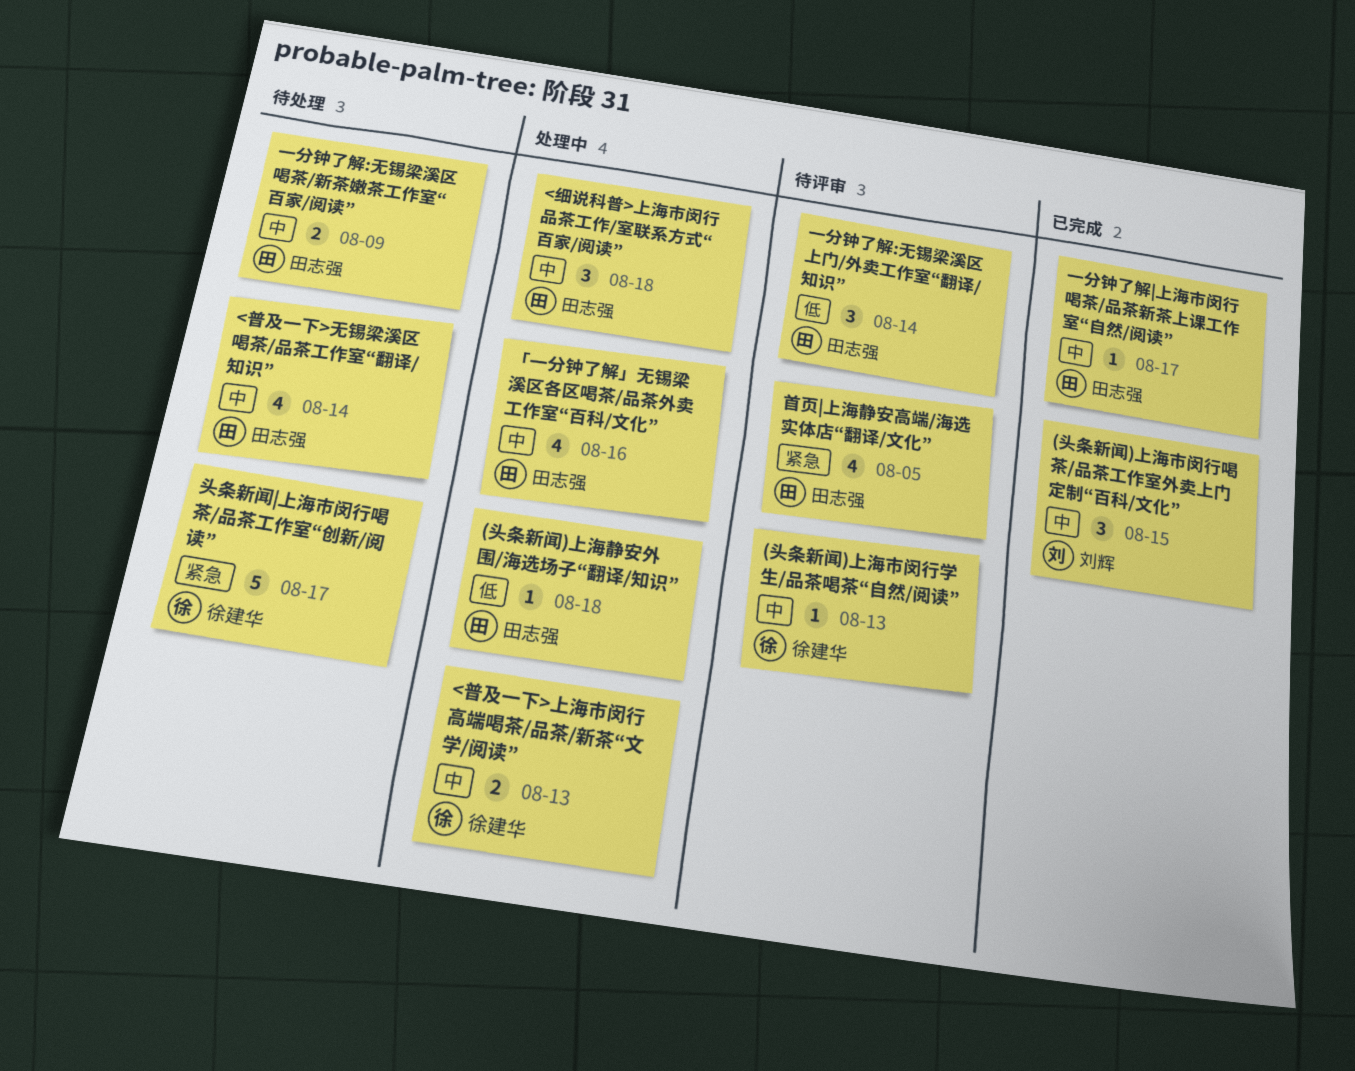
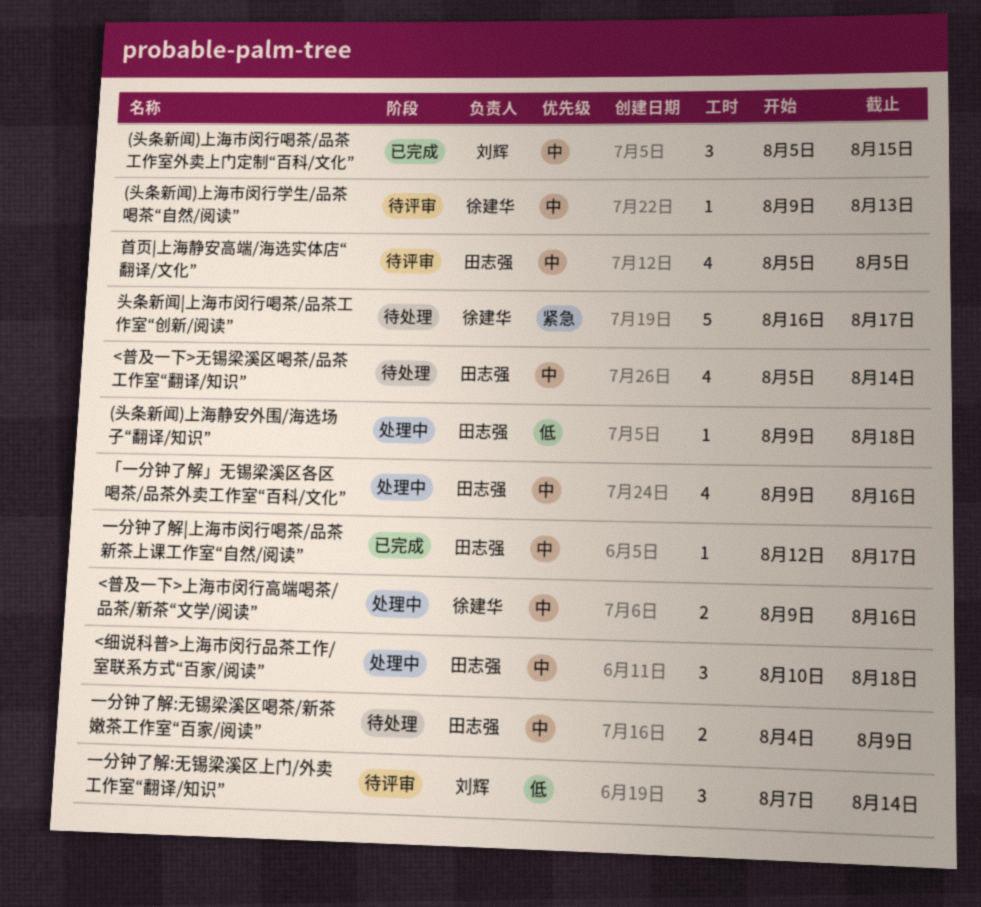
<普及一下>上海市闵行高端喝茶/品茶/新茶“文学/阅读”, due: Aug 13 -> Aug 16
一分钟了解:无锡梁溪区上门/外卖工作室“翻译/知识”, owner: 田志强 -> 刘辉
首页|上海静安高端/海选实体店“翻译/文化”, priority: 紧急 -> 中

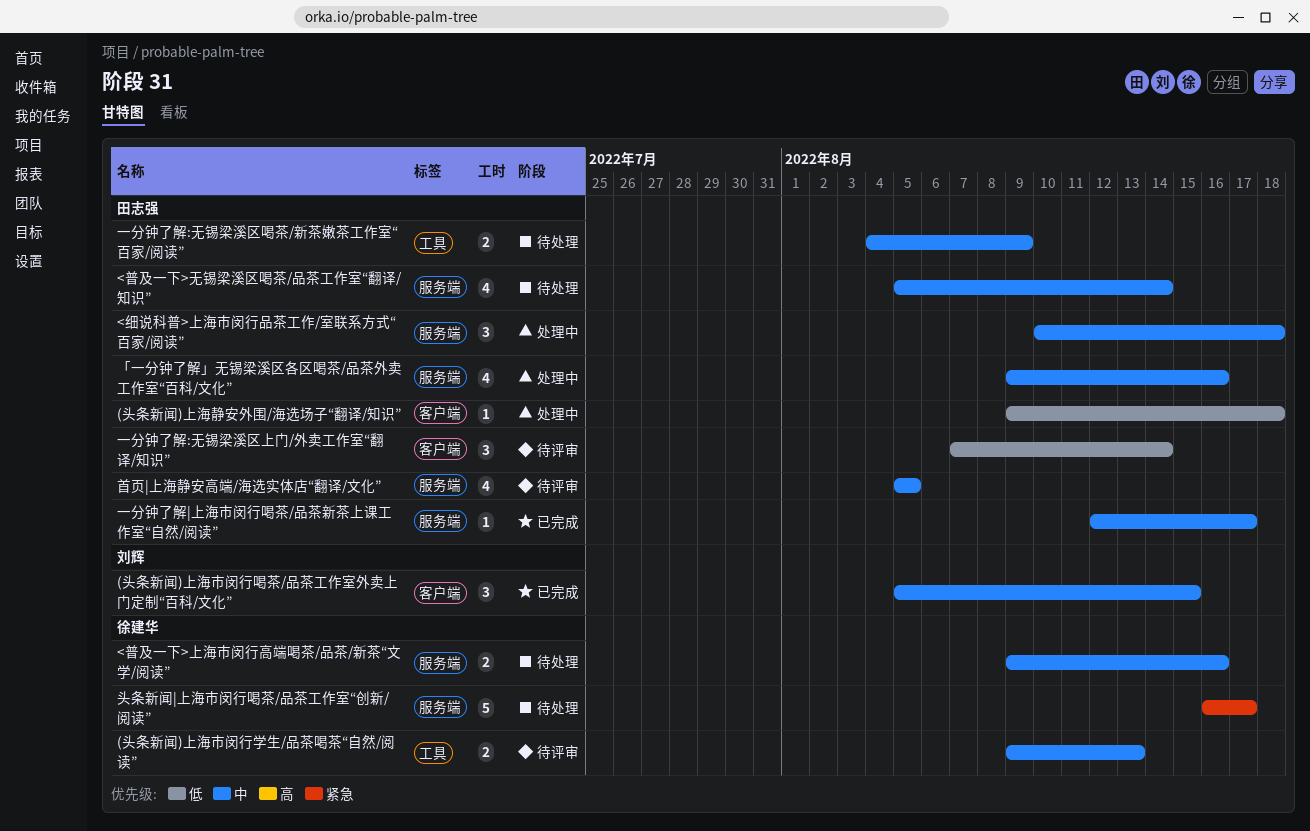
(头条新闻)上海市闵行学生/品茶喝茶“自然/阅读”, estimate: 1 -> 2
<普及一下>上海市闵行高端喝茶/品茶/新茶“文学/阅读”, status: 处理中 -> 待处理
一分钟了解:无锡梁溪区上门/外卖工作室“翻译/知识”, owner: 刘辉 -> 田志强

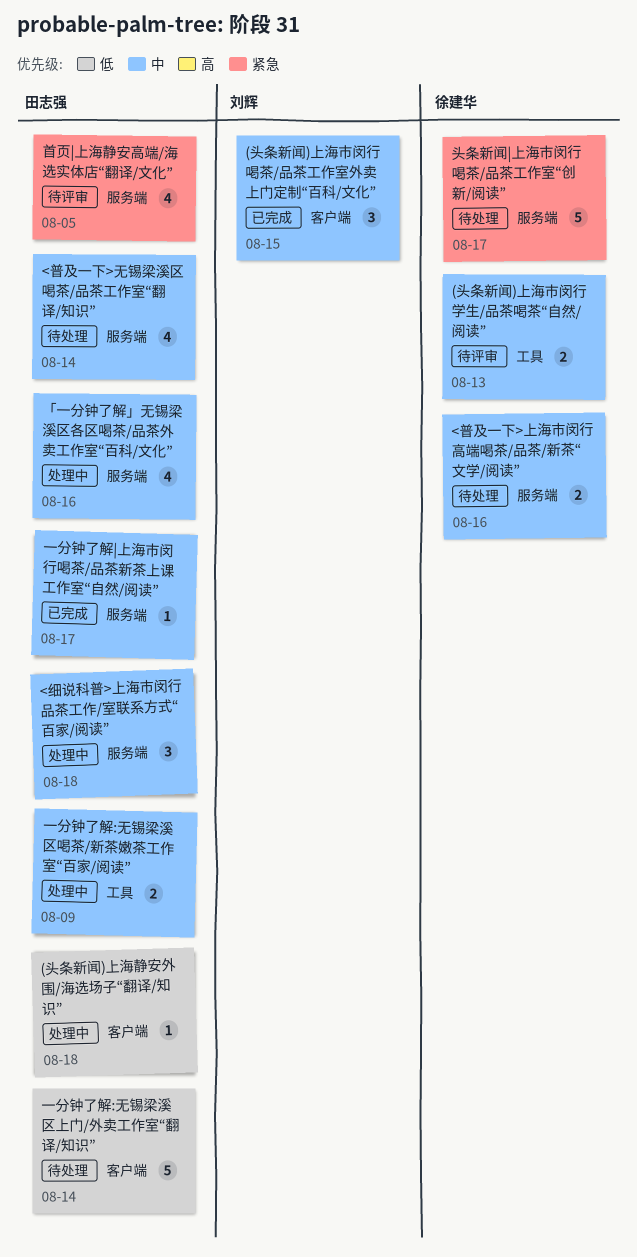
一分钟了解:无锡梁溪区上门/外卖工作室“翻译/知识”, status: 待评审 -> 待处理
一分钟了解:无锡梁溪区上门/外卖工作室“翻译/知识”, estimate: 3 -> 5
一分钟了解:无锡梁溪区喝茶/新茶嫩茶工作室“百家/阅读”, status: 待处理 -> 处理中
首页|上海静安高端/海选实体店“翻译/文化”, priority: 中 -> 紧急

